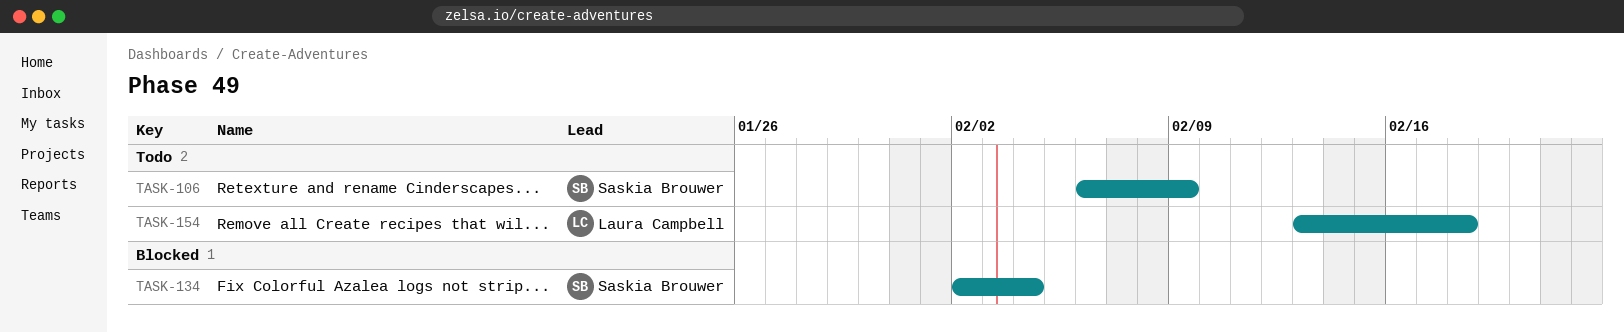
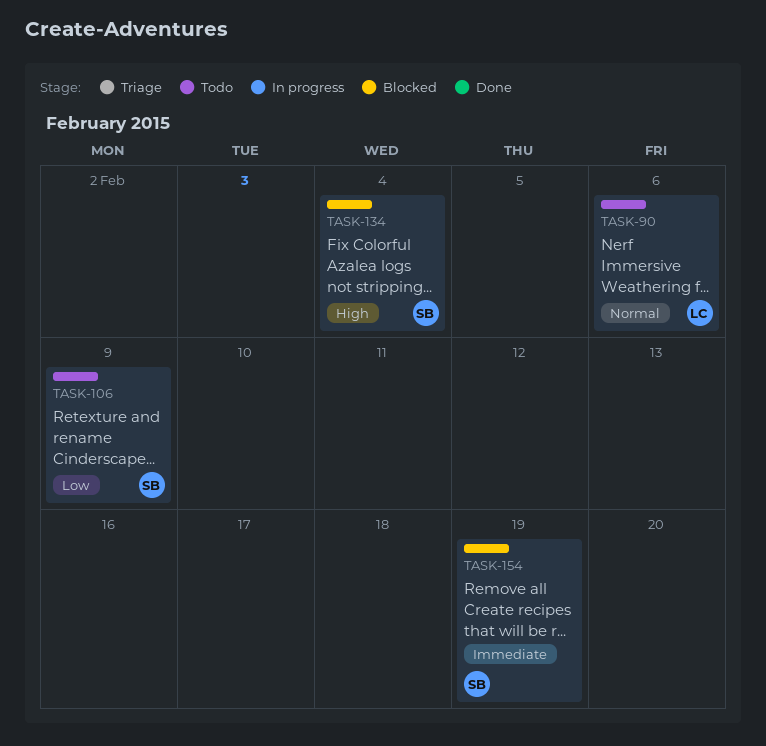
TASK-90: none -> present
TASK-154, status: Todo -> Blocked
TASK-154, owner: Laura Campbell -> Saskia Brouwer
TASK-154, due: Feb 18 -> Feb 19

